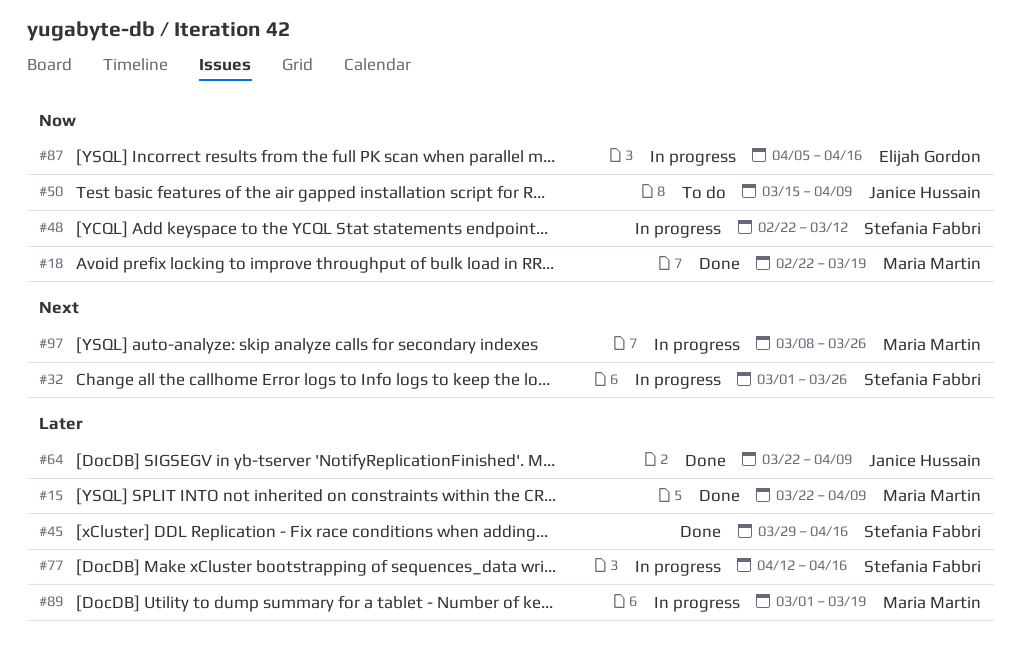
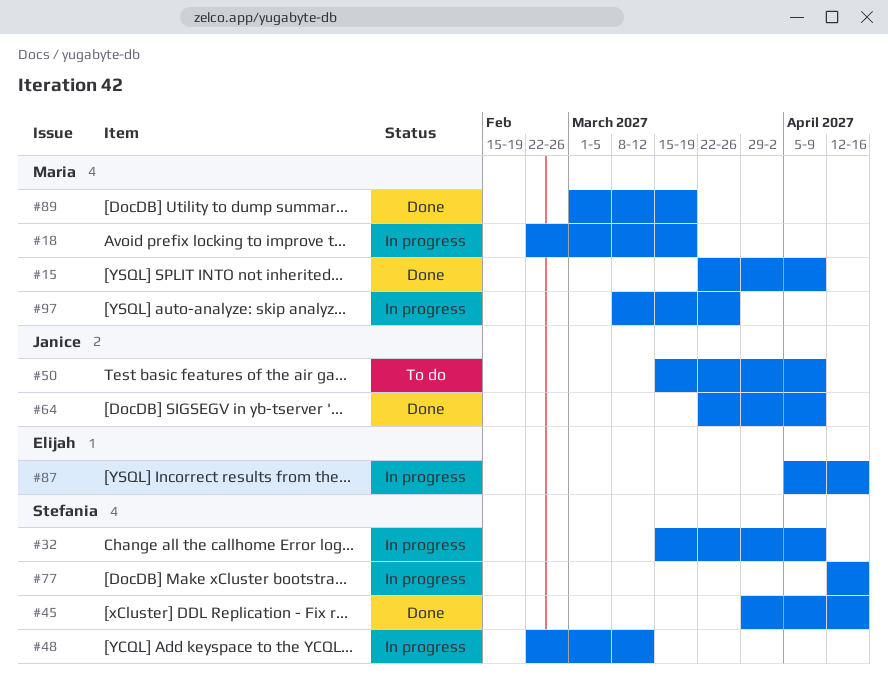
#18, status: Done -> In progress
#32, start: Mar 1 -> Mar 15
#32, due: Mar 26 -> Apr 9
#89, status: In progress -> Done

